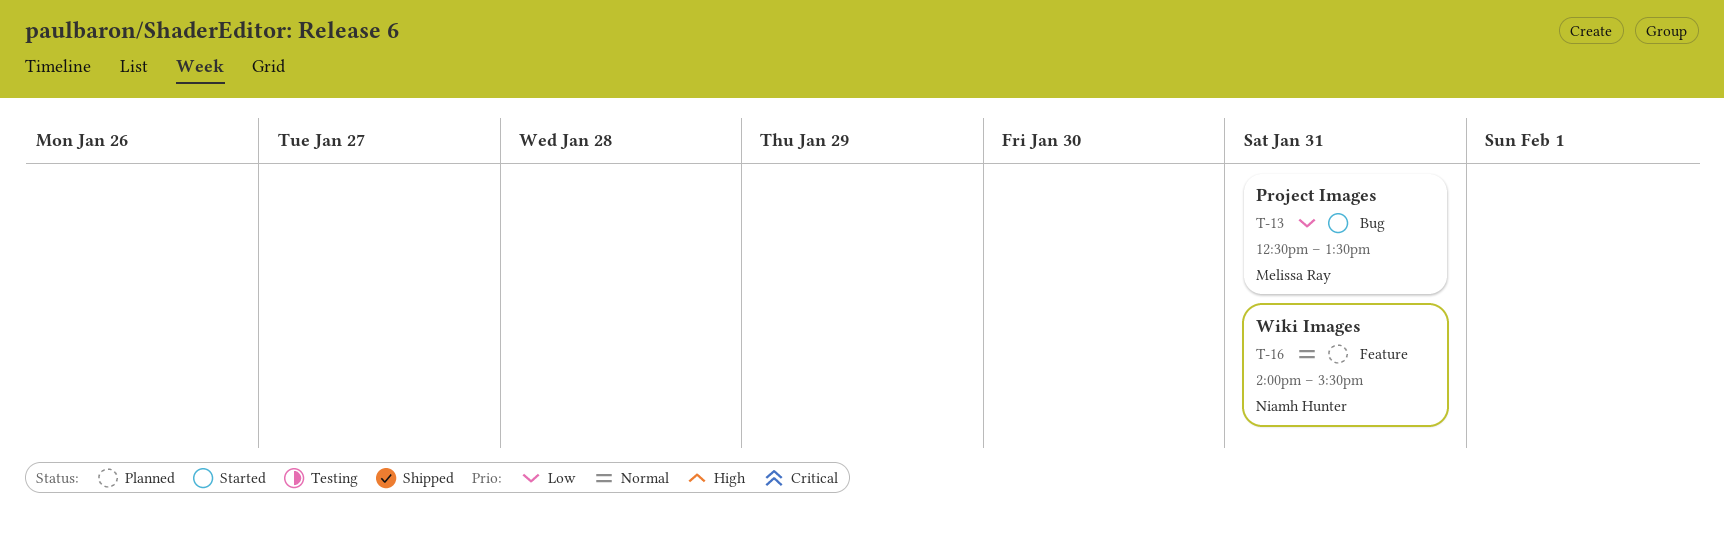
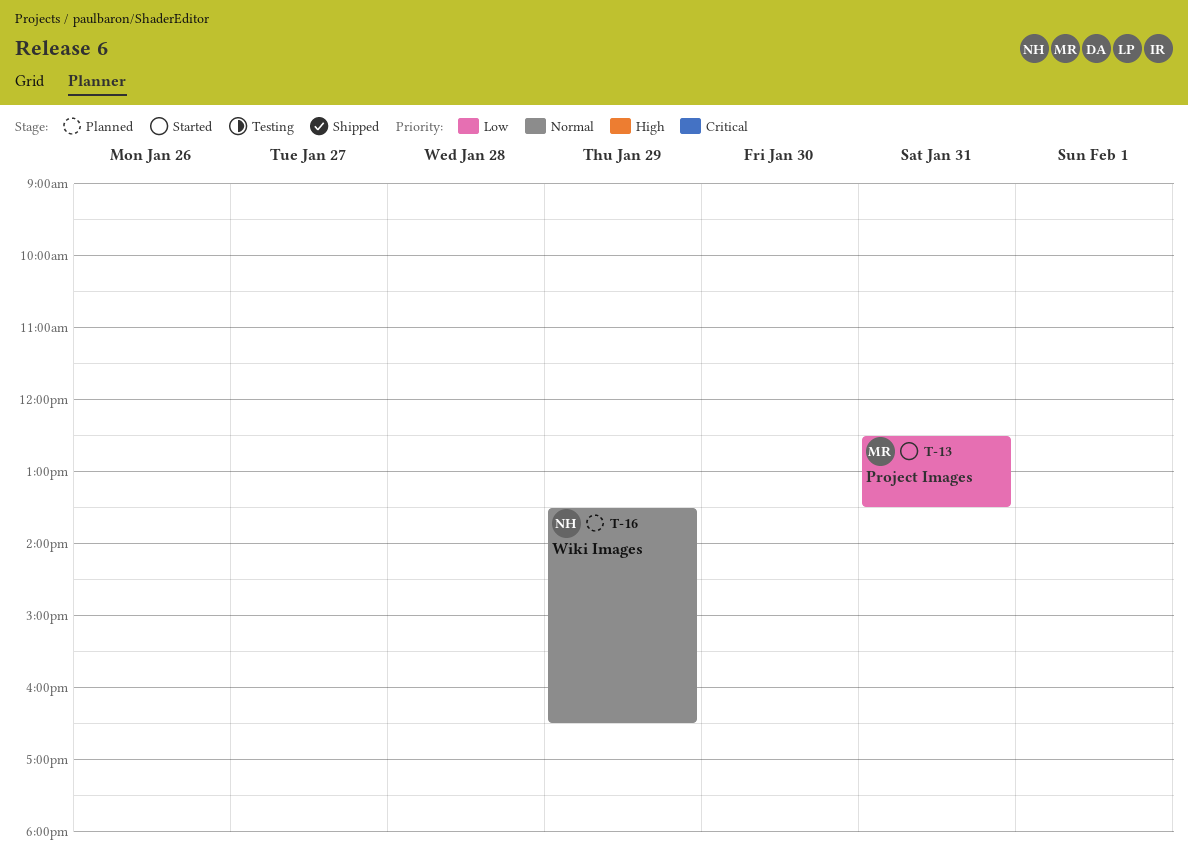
T-16, day: Jan 31 -> Jan 29
T-16, begins: 14:00 -> 13:30
T-16, ends: 15:30 -> 16:30

